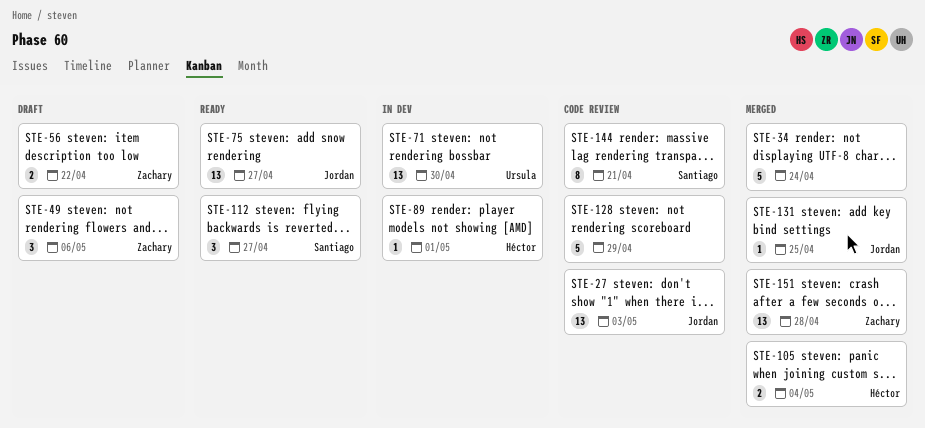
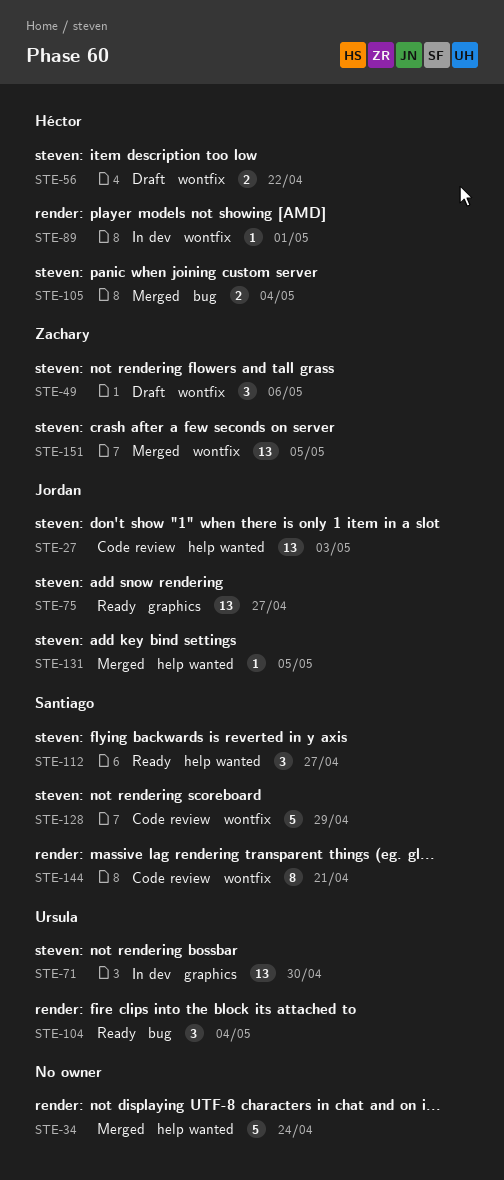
STE-56, owner: Zachary -> Héctor
STE-104: none -> present
STE-128, owner: none -> Santiago
STE-131, due: Apr 25 -> May 5
STE-151, due: Apr 28 -> May 5

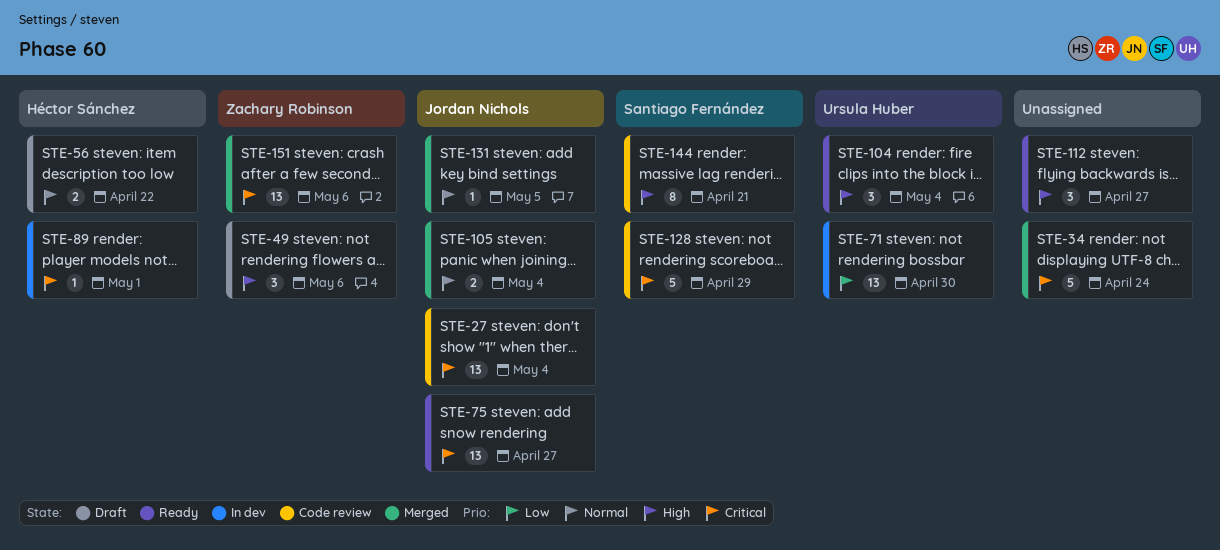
STE-27, due: May 3 -> May 4
STE-105, owner: Héctor Sánchez -> Jordan Nichols
STE-112, owner: Santiago Fernández -> none
STE-151, due: May 5 -> May 6

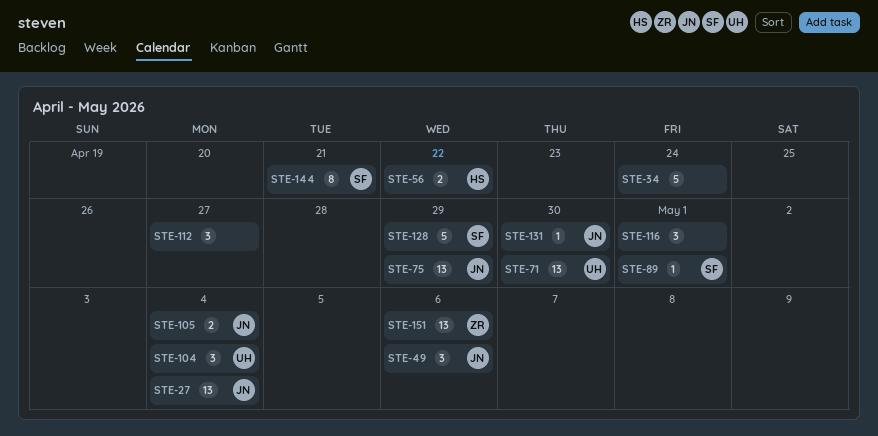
STE-49, owner: Zachary Robinson -> Jordan Nichols
STE-75, due: Apr 27 -> Apr 29
STE-89, owner: Héctor Sánchez -> Santiago Fernández
STE-116: none -> present
STE-131, due: May 5 -> Apr 30

